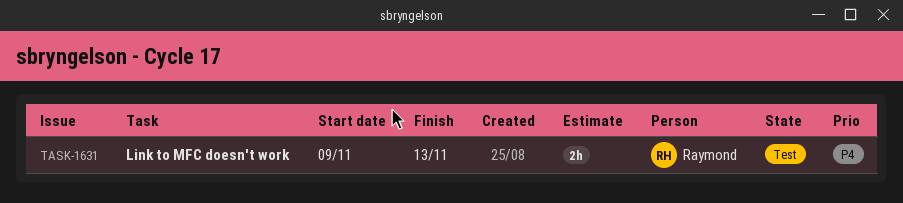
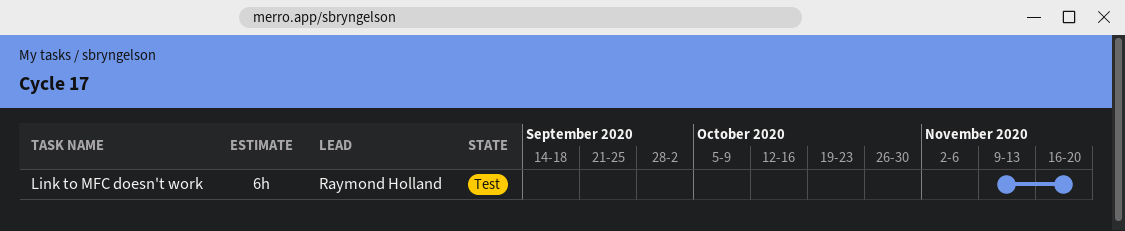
Link to MFC doesn't work, estimate: 2h -> 6h
Link to MFC doesn't work, due: Nov 13 -> Nov 20

